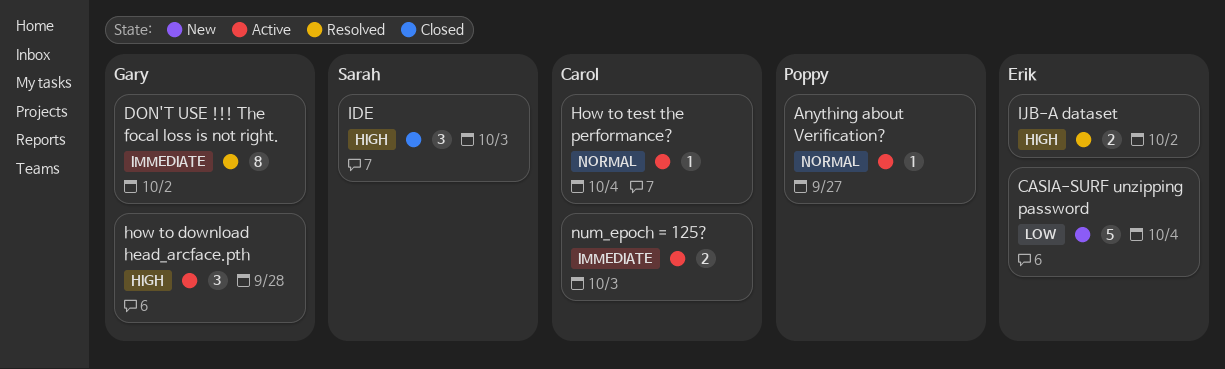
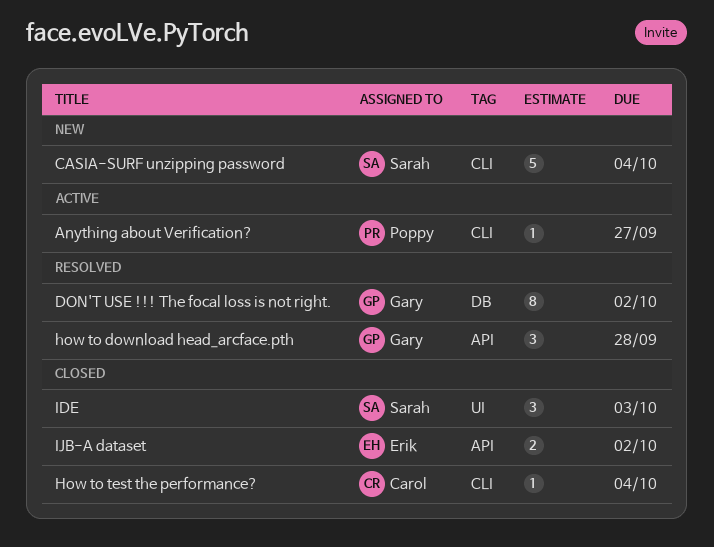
CASIA-SURF unzipping password, owner: Erik -> Sarah
how to download head_arcface.pth, status: Active -> Resolved
How to test the performance?, status: Active -> Closed
IJB-A dataset, status: Resolved -> Closed
num_epoch = 125?: present -> none

